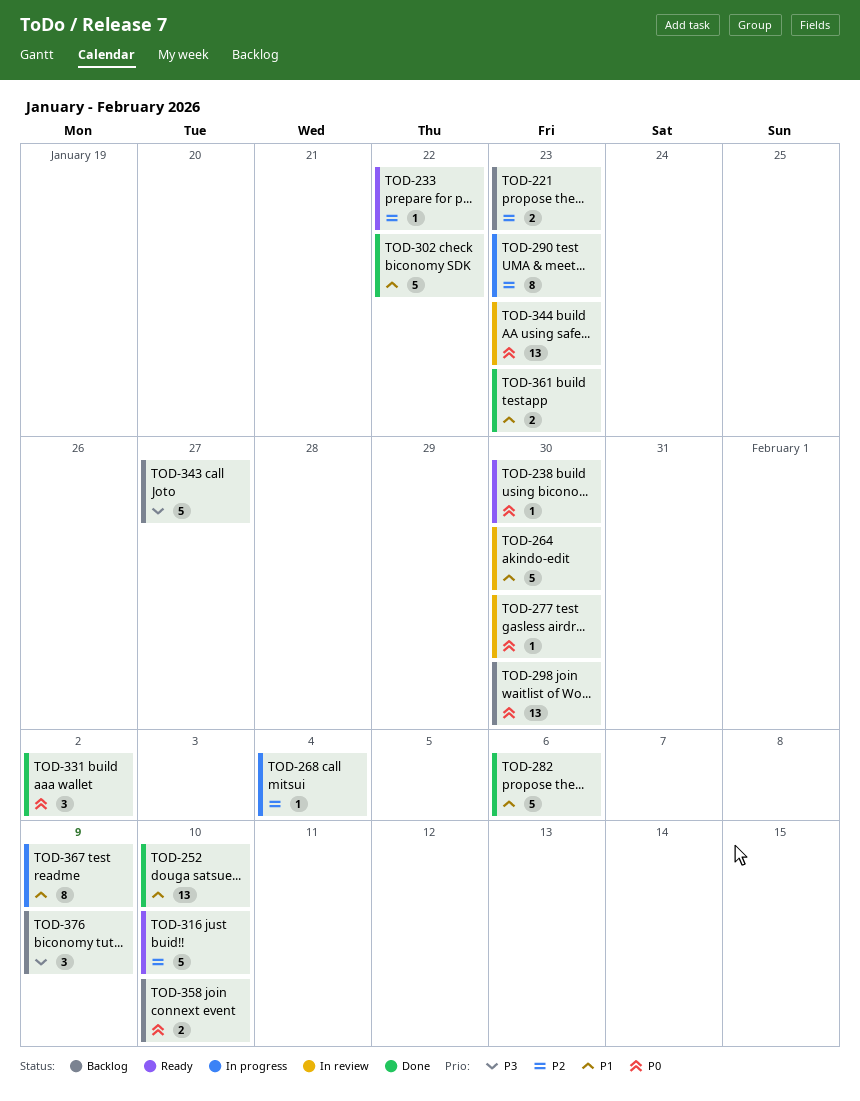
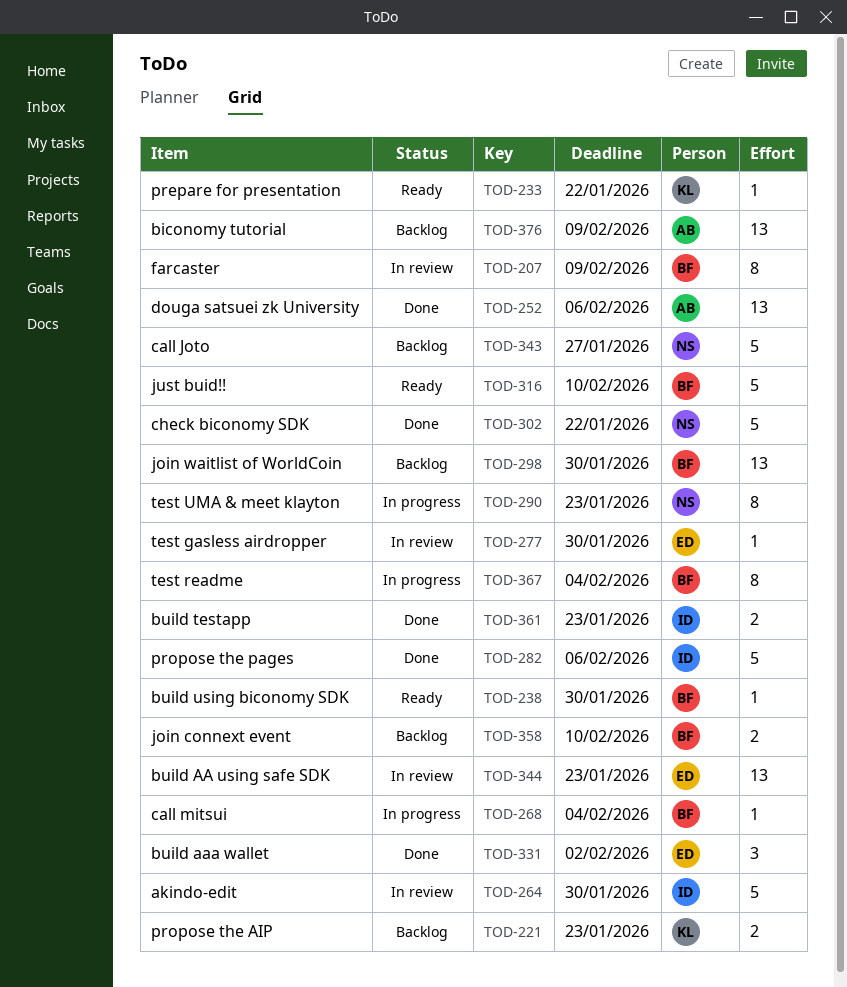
TOD-207: none -> present
TOD-252, due: Feb 10 -> Feb 6
TOD-367, due: Feb 9 -> Feb 4
TOD-376, estimate: 3 -> 13

